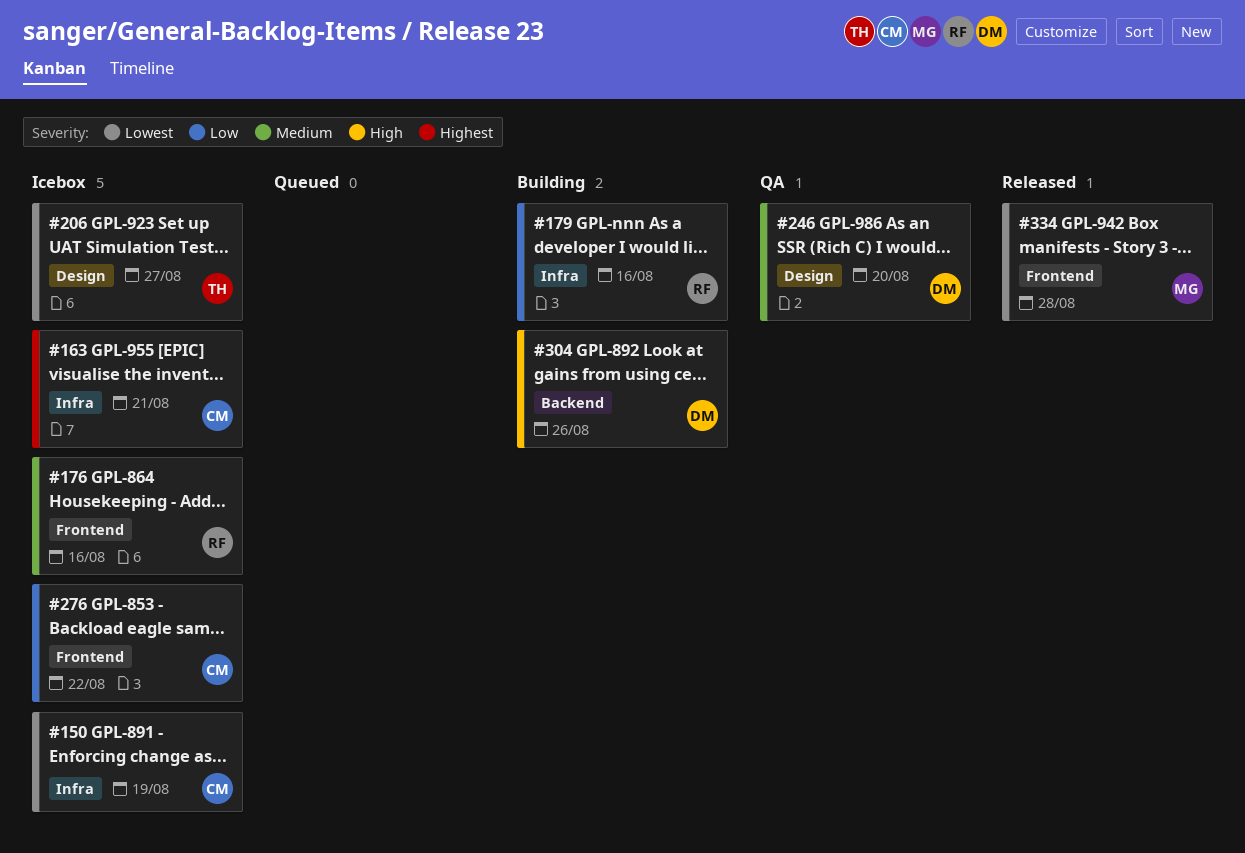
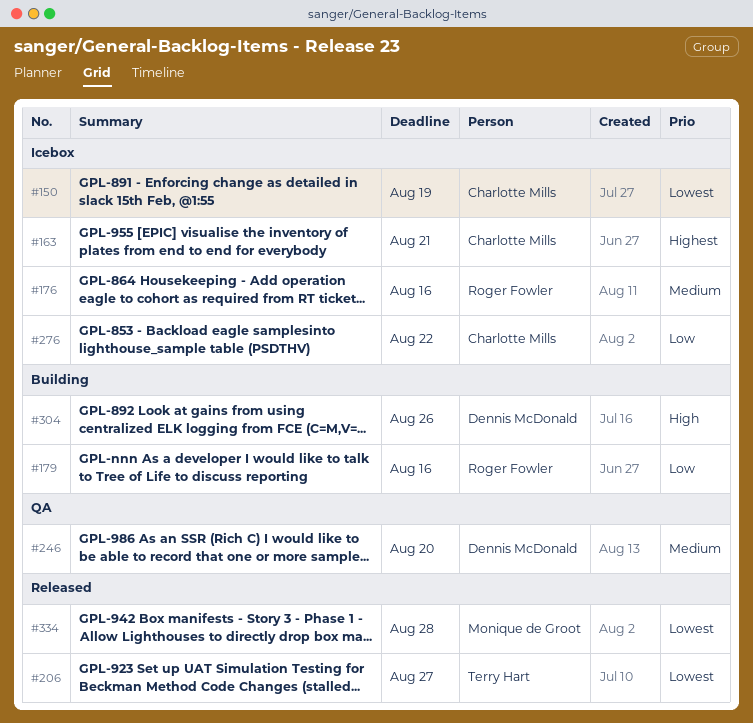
#206, status: Icebox -> Released

